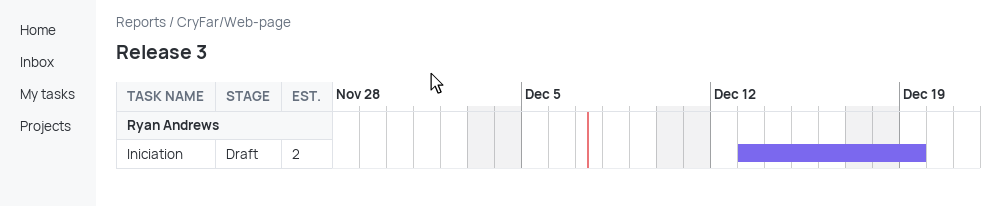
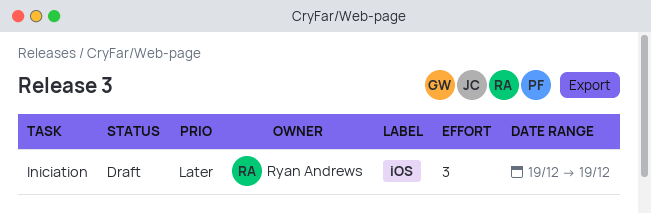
Iniciation, estimate: 2 -> 3
Iniciation, start: Dec 13 -> Dec 19

